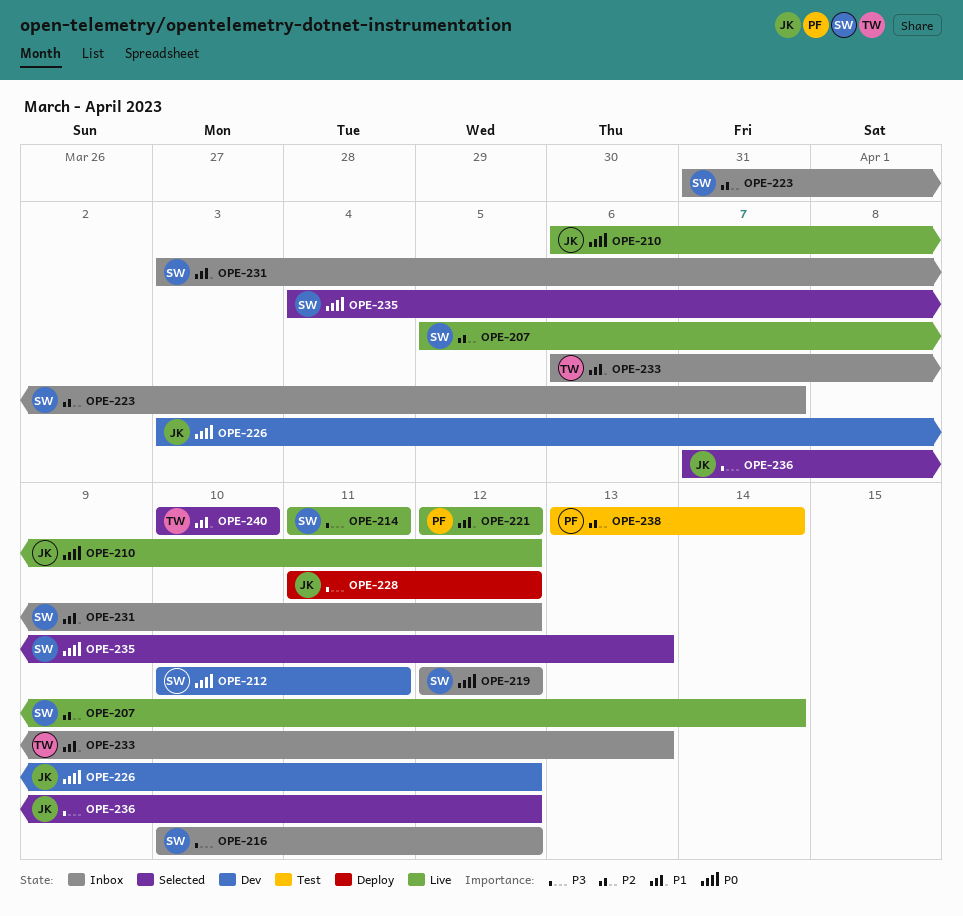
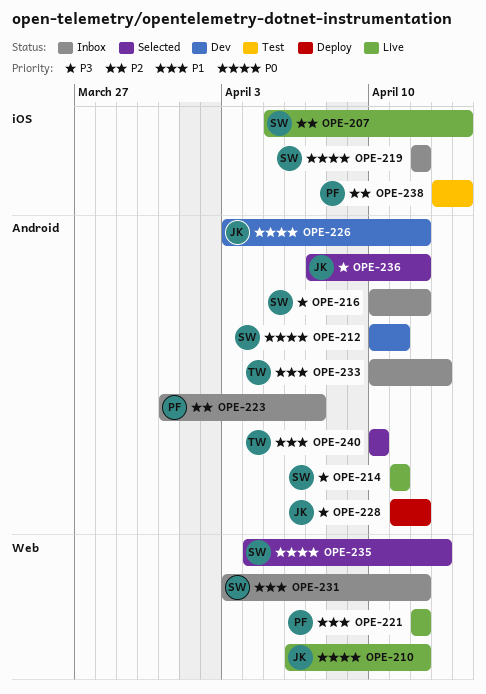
OPE-223, owner: SW -> PF
OPE-233, start: Apr 6 -> Apr 10

